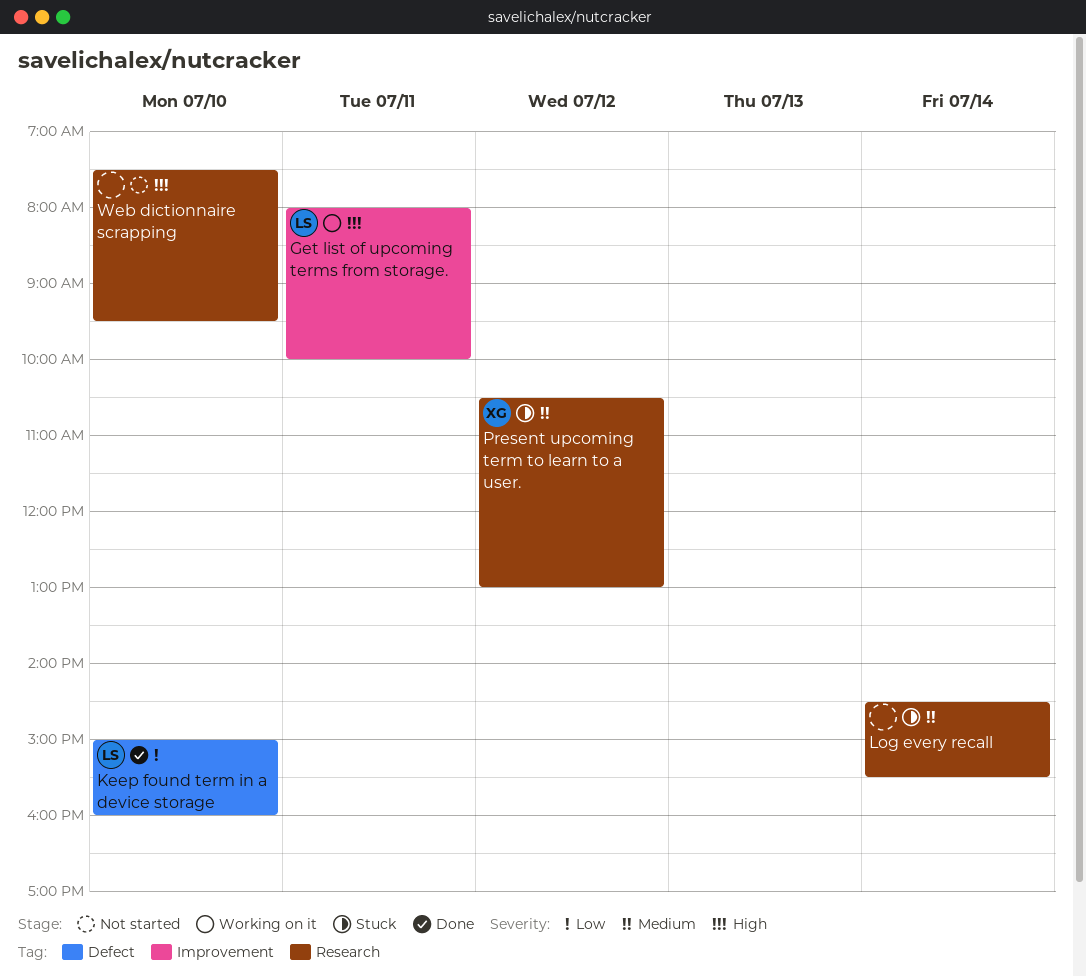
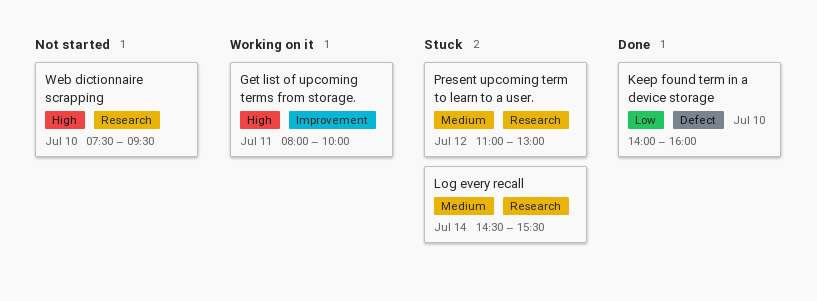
Keep found term in a device storage, begins: 15:00 -> 14:00
Present upcoming term to learn to a user., begins: 10:30 -> 11:00

